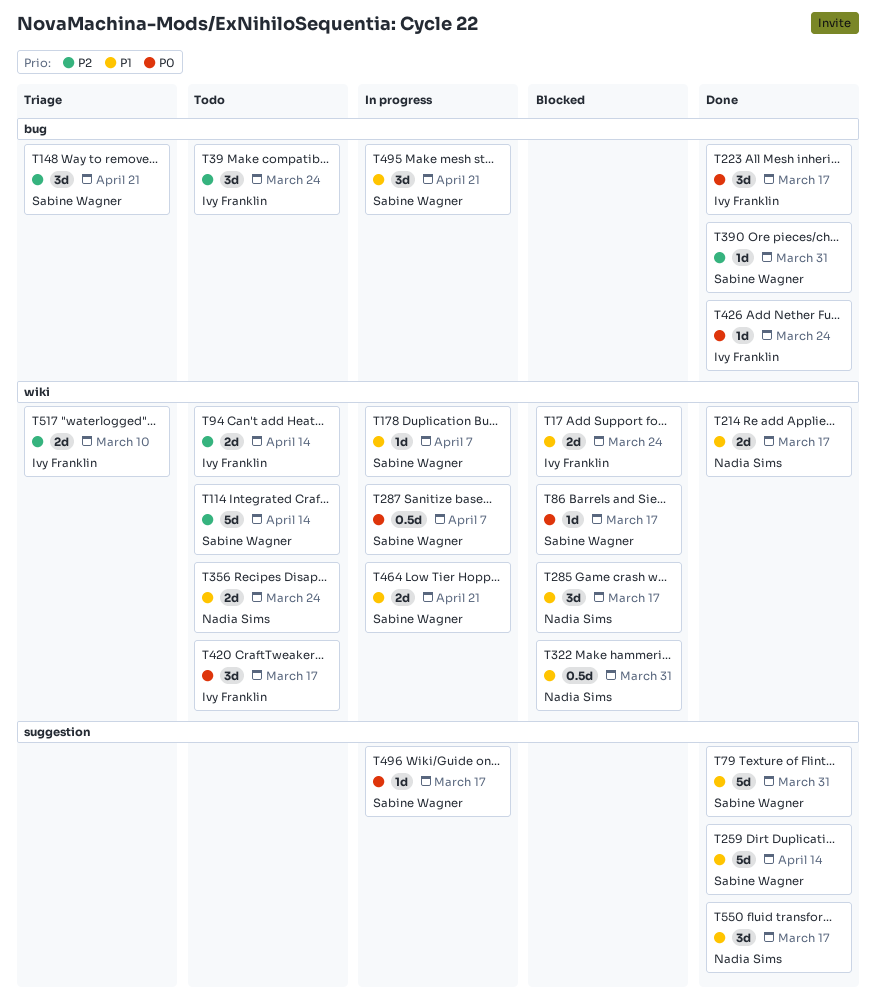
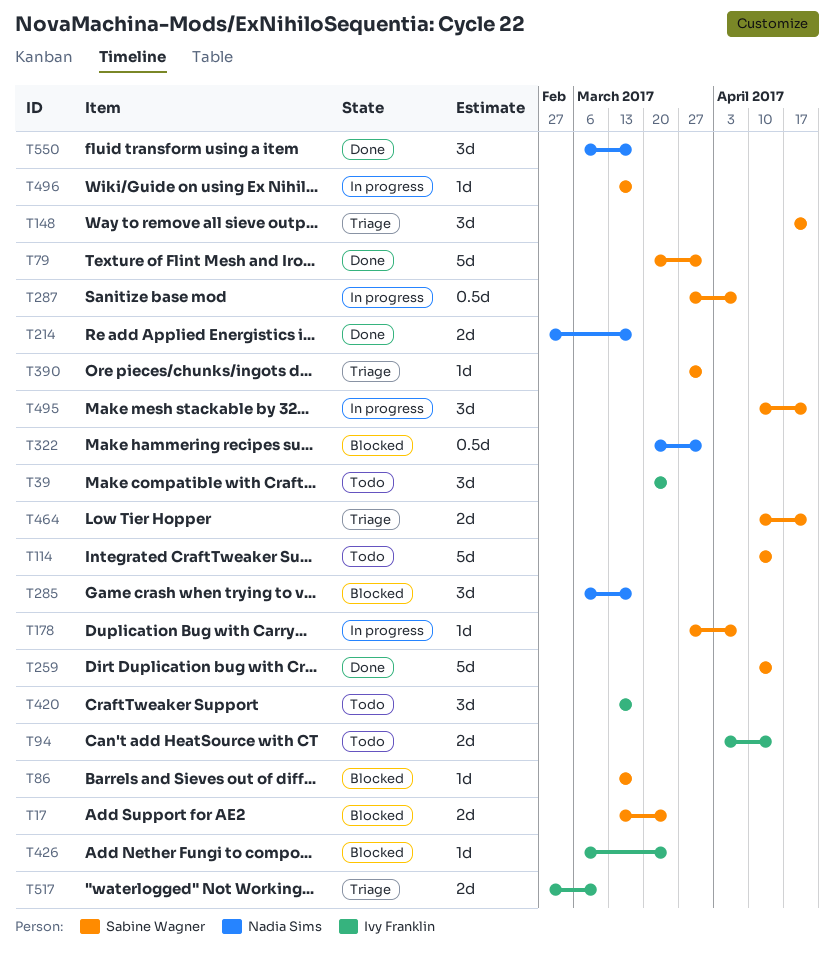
T17, owner: Ivy Franklin -> Sabine Wagner
T223: present -> none
T356: present -> none
T390, status: Done -> Triage
T426, status: Done -> Blocked
T464, status: In progress -> Triage

